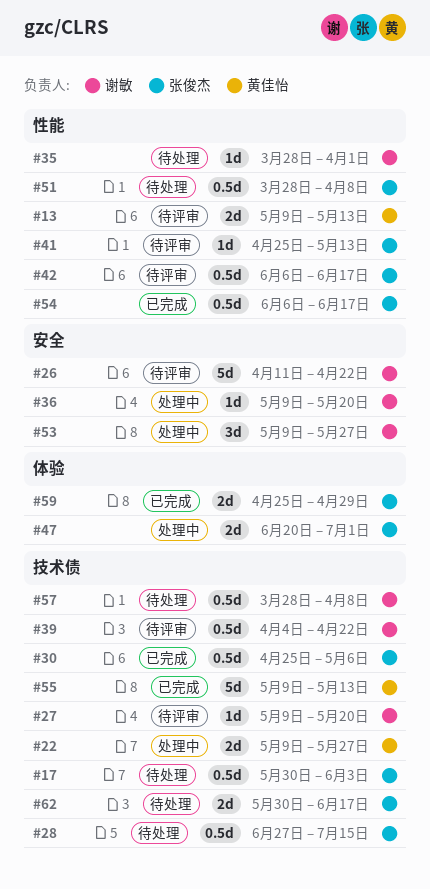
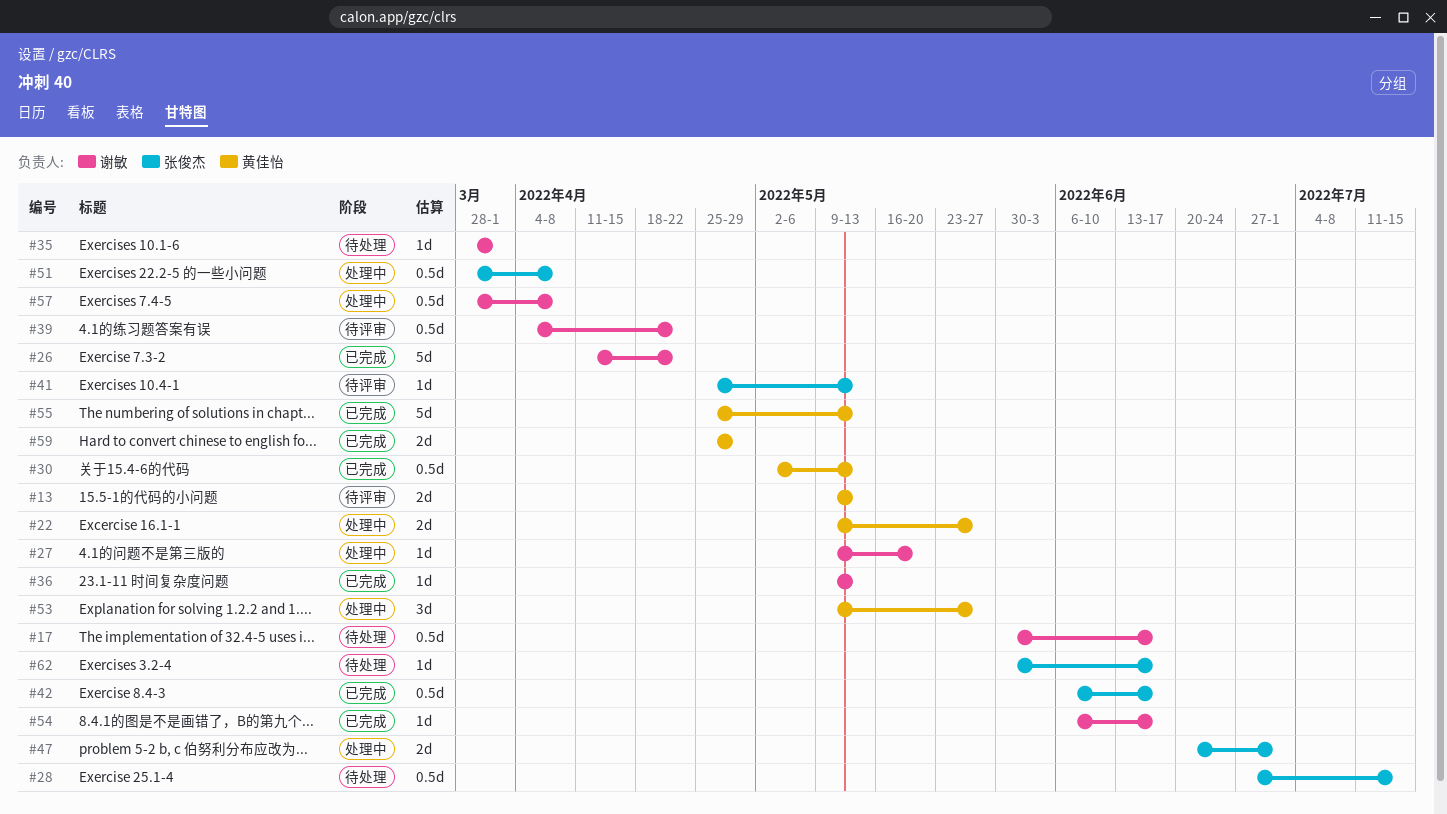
#17, owner: 张俊杰 -> 谢敏
#17, due: Jun 3 -> Jun 17
#26, status: 待评审 -> 已完成
#27, status: 待评审 -> 处理中
#30, owner: 张俊杰 -> 黄佳怡
#30, start: Apr 25 -> May 2
#30, due: May 6 -> May 13
#36, status: 处理中 -> 已完成
#36, due: May 20 -> May 13
#42, status: 待评审 -> 已完成
#51, status: 待处理 -> 处理中
#53, owner: 谢敏 -> 黄佳怡
#54, owner: 张俊杰 -> 谢敏
#54, estimate: 0.5d -> 1d
#55, start: May 9 -> Apr 25
#57, status: 待处理 -> 处理中
#59, owner: 张俊杰 -> 黄佳怡
#62, estimate: 2d -> 1d

